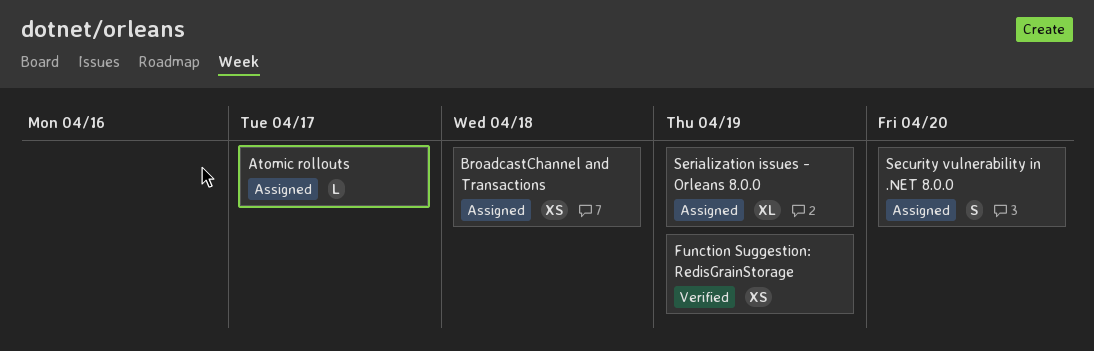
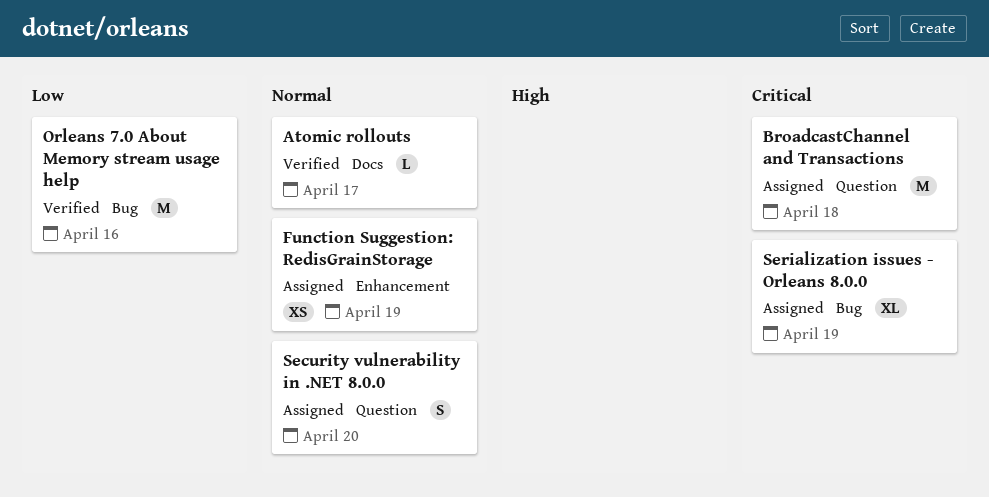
Atomic rollouts, status: Assigned -> Verified
BroadcastChannel and Transactions, estimate: XS -> M
Function Suggestion: RedisGrainStorage, status: Verified -> Assigned
Orleans 7.0 About Memory stream usage help: none -> present

